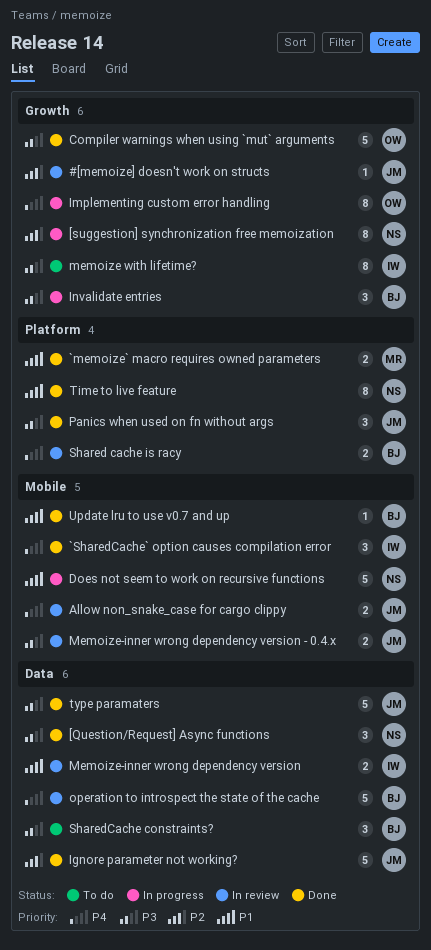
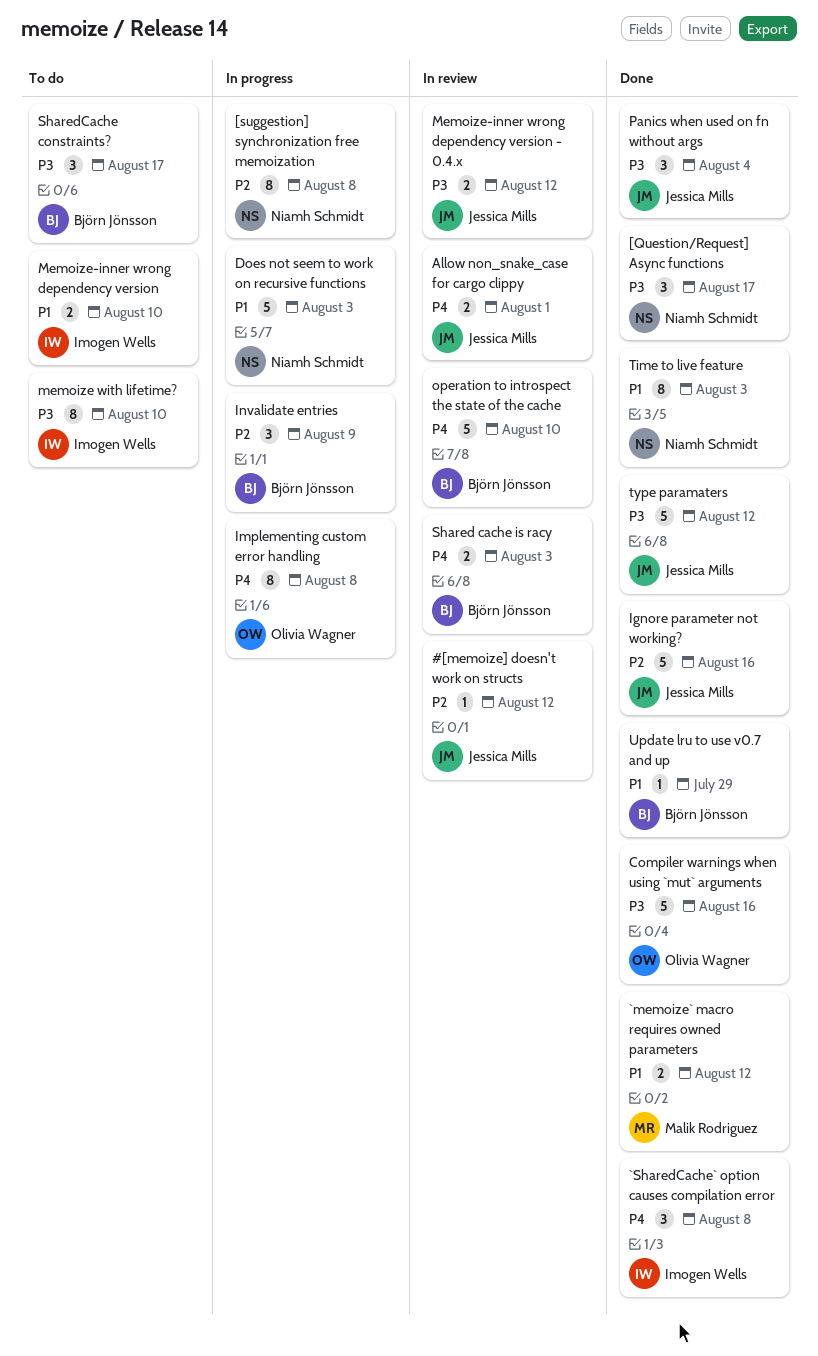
Invalidate entries, priority: P3 -> P2
Memoize-inner wrong dependency version, status: In review -> To do

